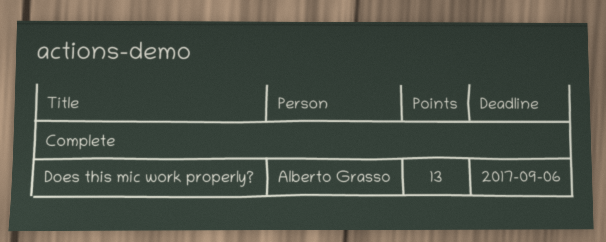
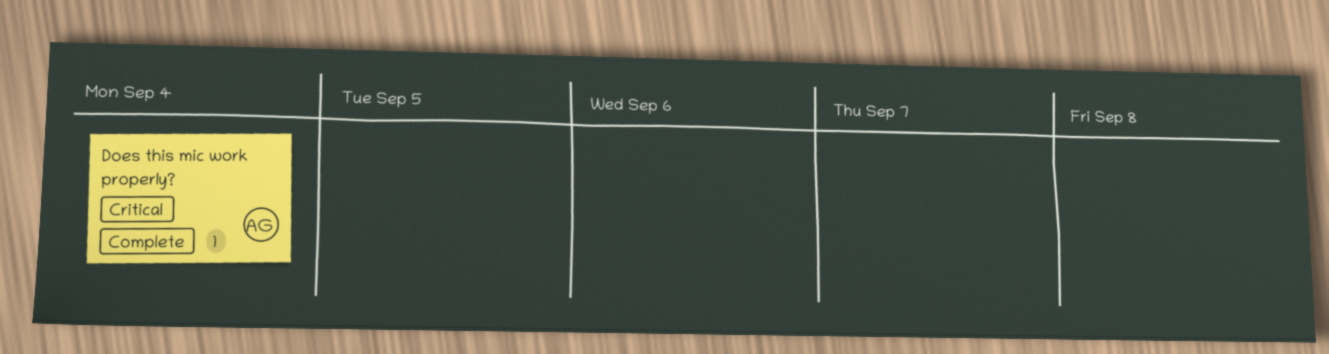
Does this mic work properly?, estimate: 13 -> 1
Does this mic work properly?, due: Sep 6 -> Sep 4

